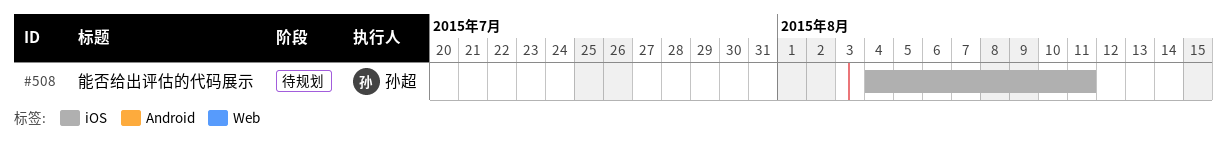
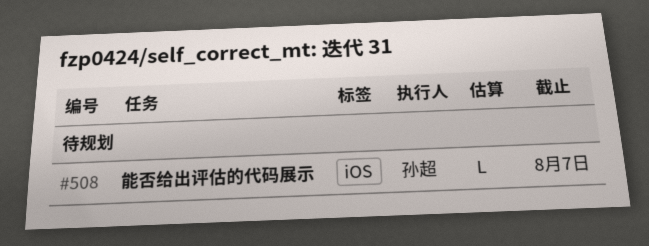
#508, due: Aug 11 -> Aug 7

